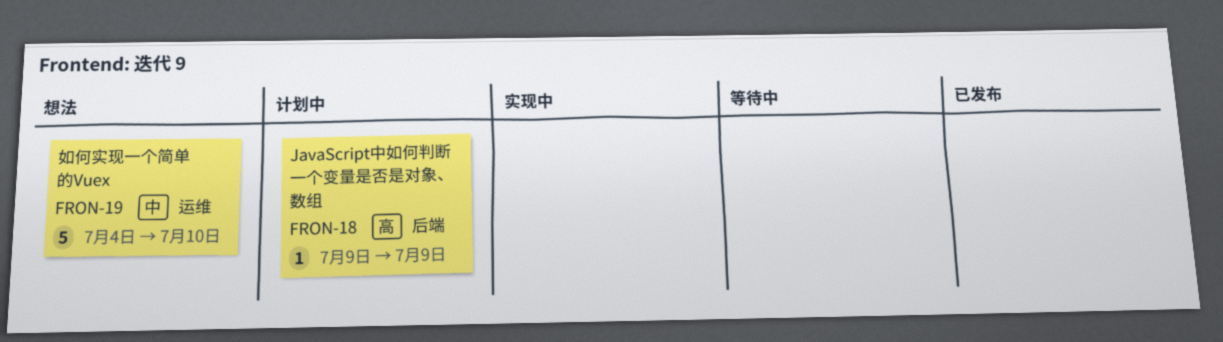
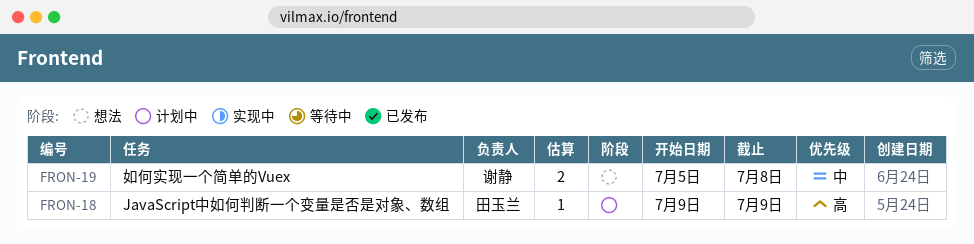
FRON-19, estimate: 5 -> 2
FRON-19, start: Jul 4 -> Jul 5
FRON-19, due: Jul 10 -> Jul 8

